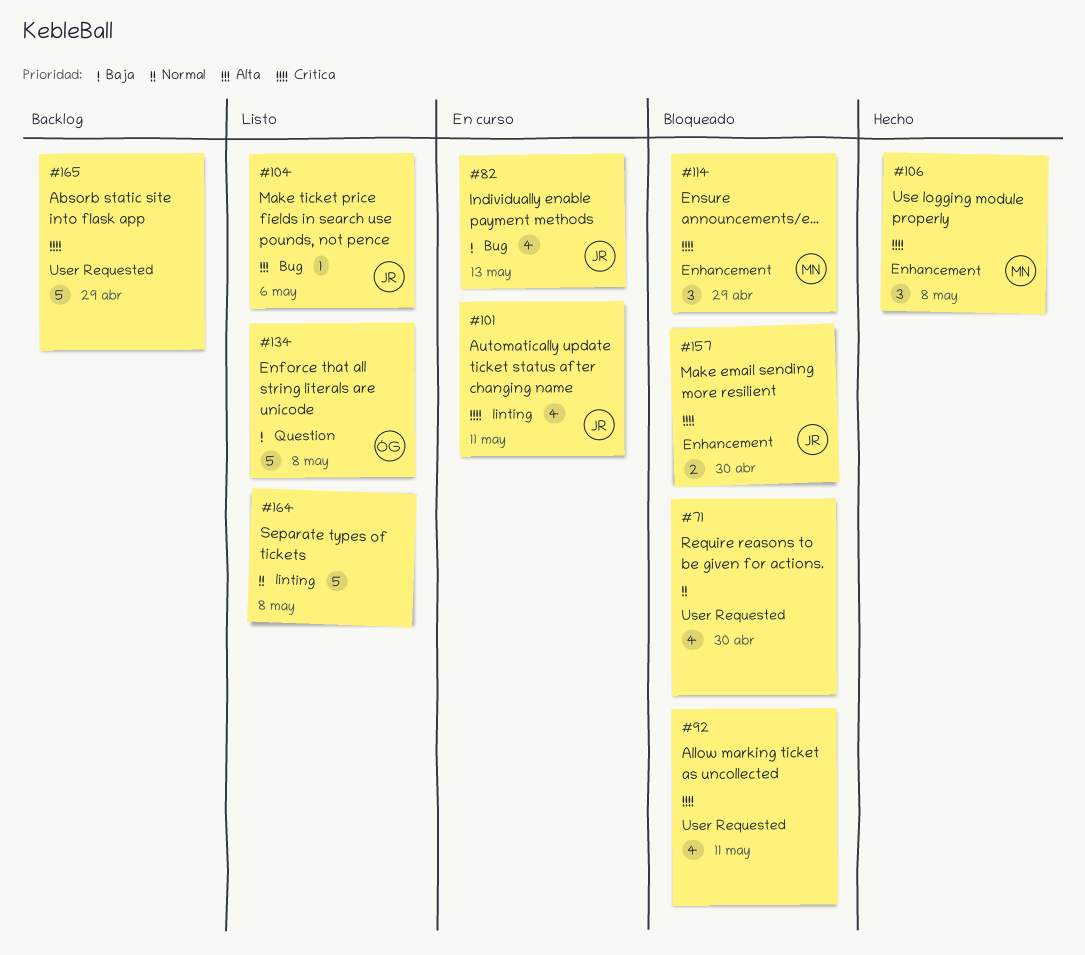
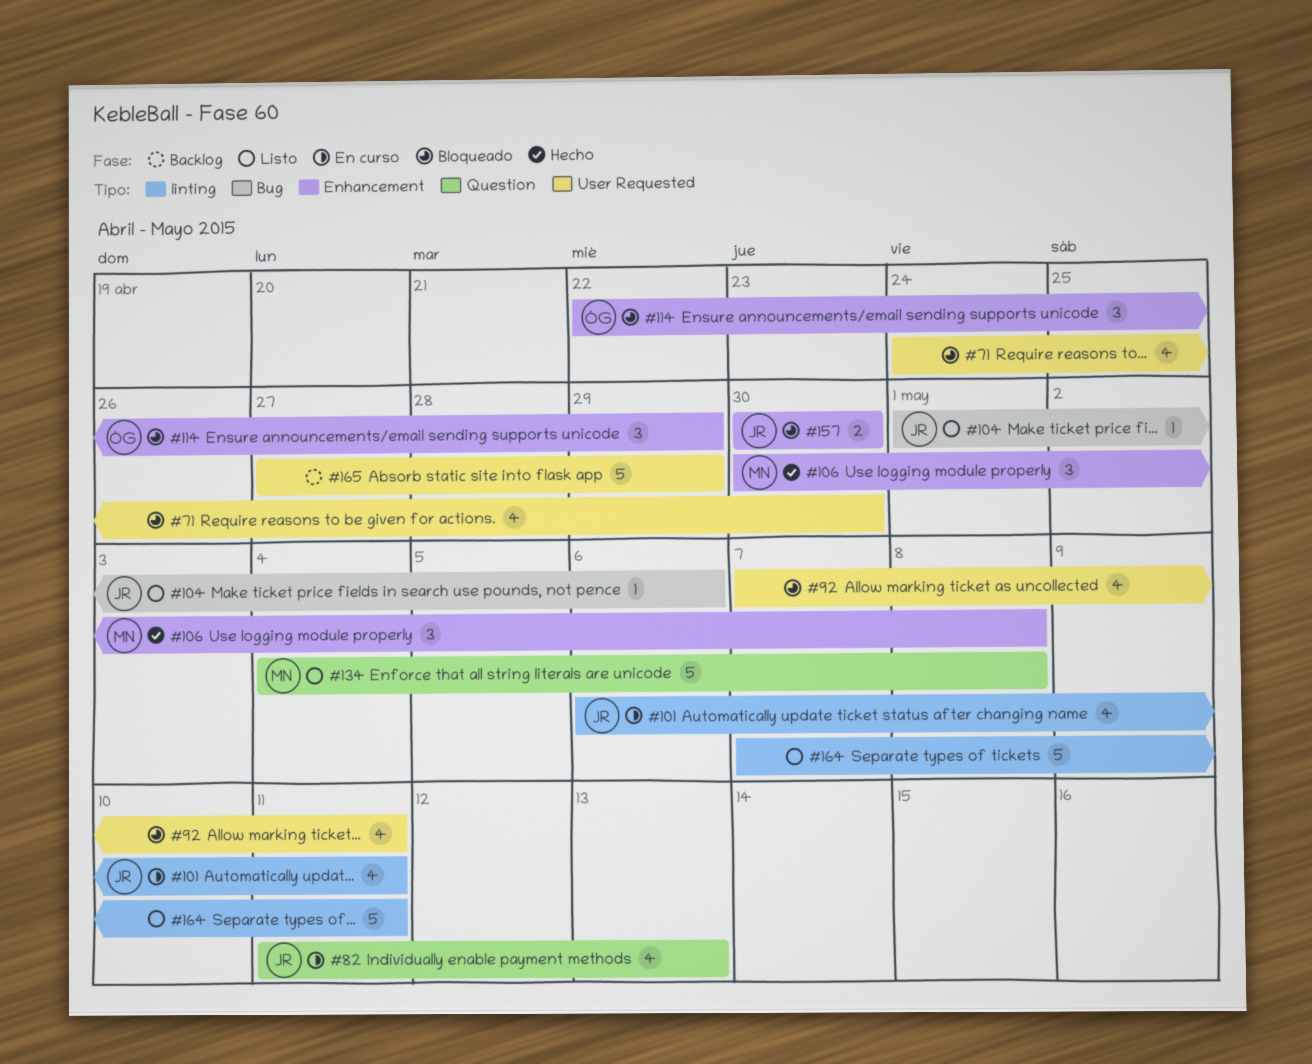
#82, label: Bug -> Question
#114, owner: MN -> ÓG
#134, owner: ÓG -> MN
#164, due: May 8 -> May 11

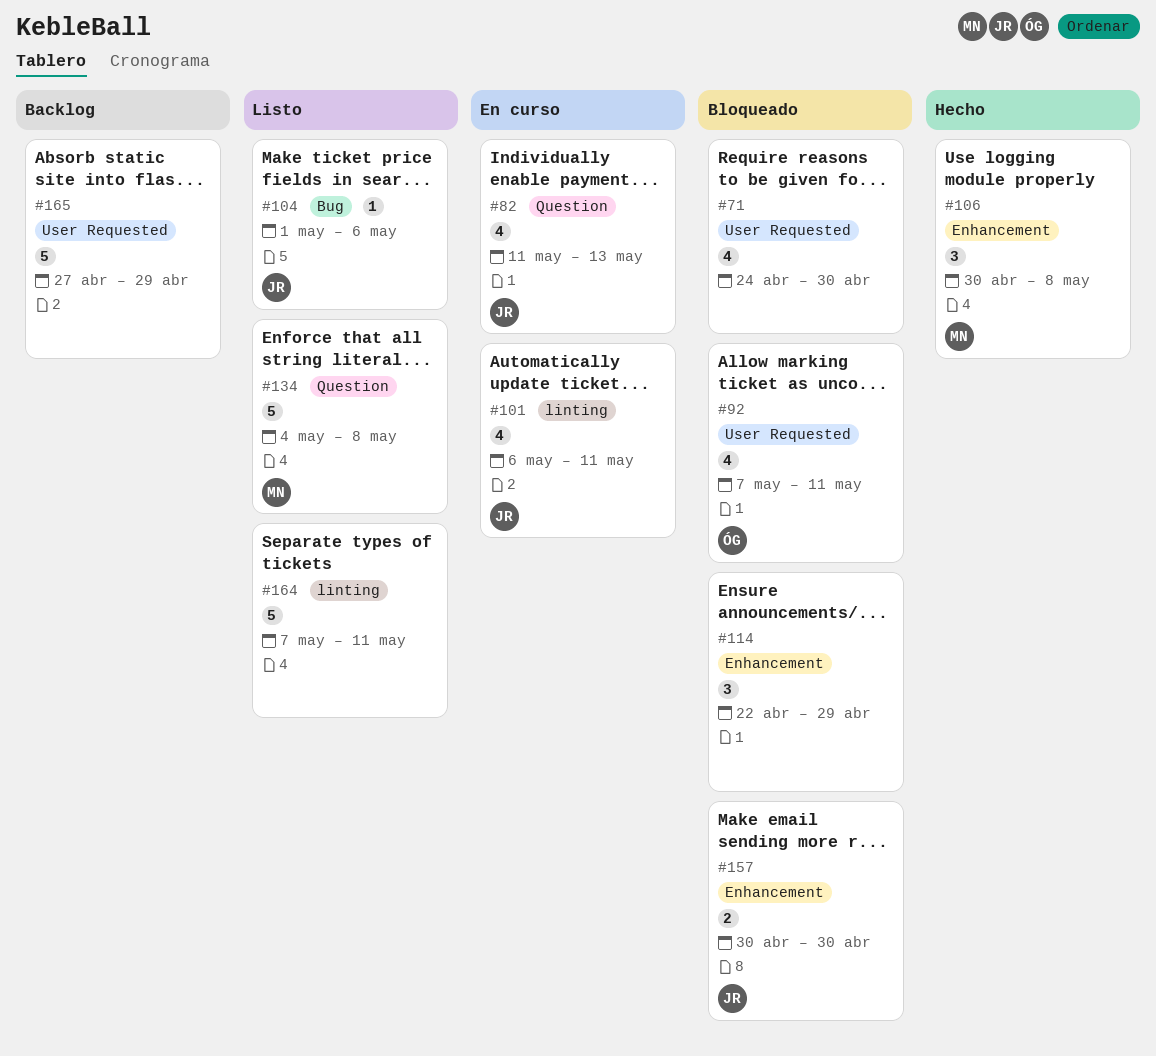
#92, owner: none -> ÓG
#114, owner: ÓG -> none

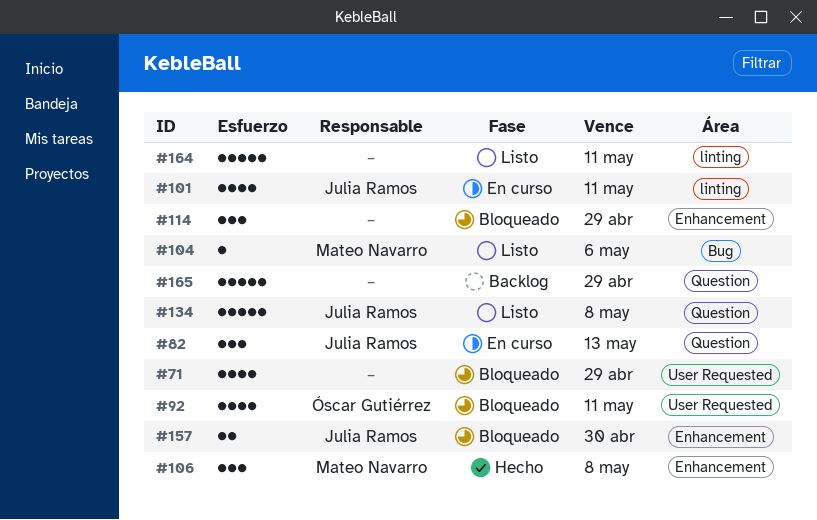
#71, due: Apr 30 -> Apr 29
#82, estimate: 4 -> 3
#104, owner: Julia Ramos -> Mateo Navarro
#134, owner: Mateo Navarro -> Julia Ramos
#165, label: User Requested -> Question

